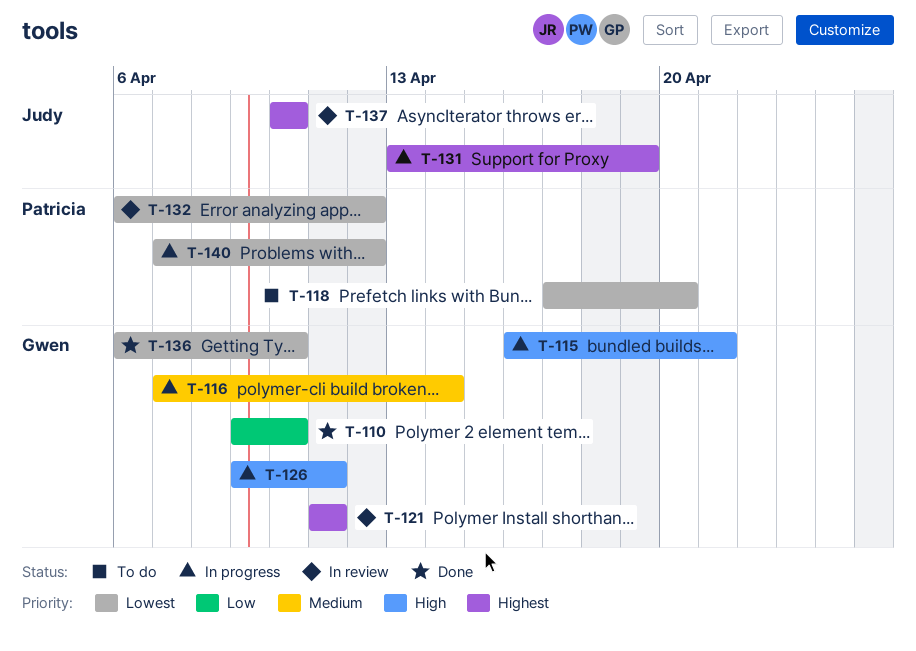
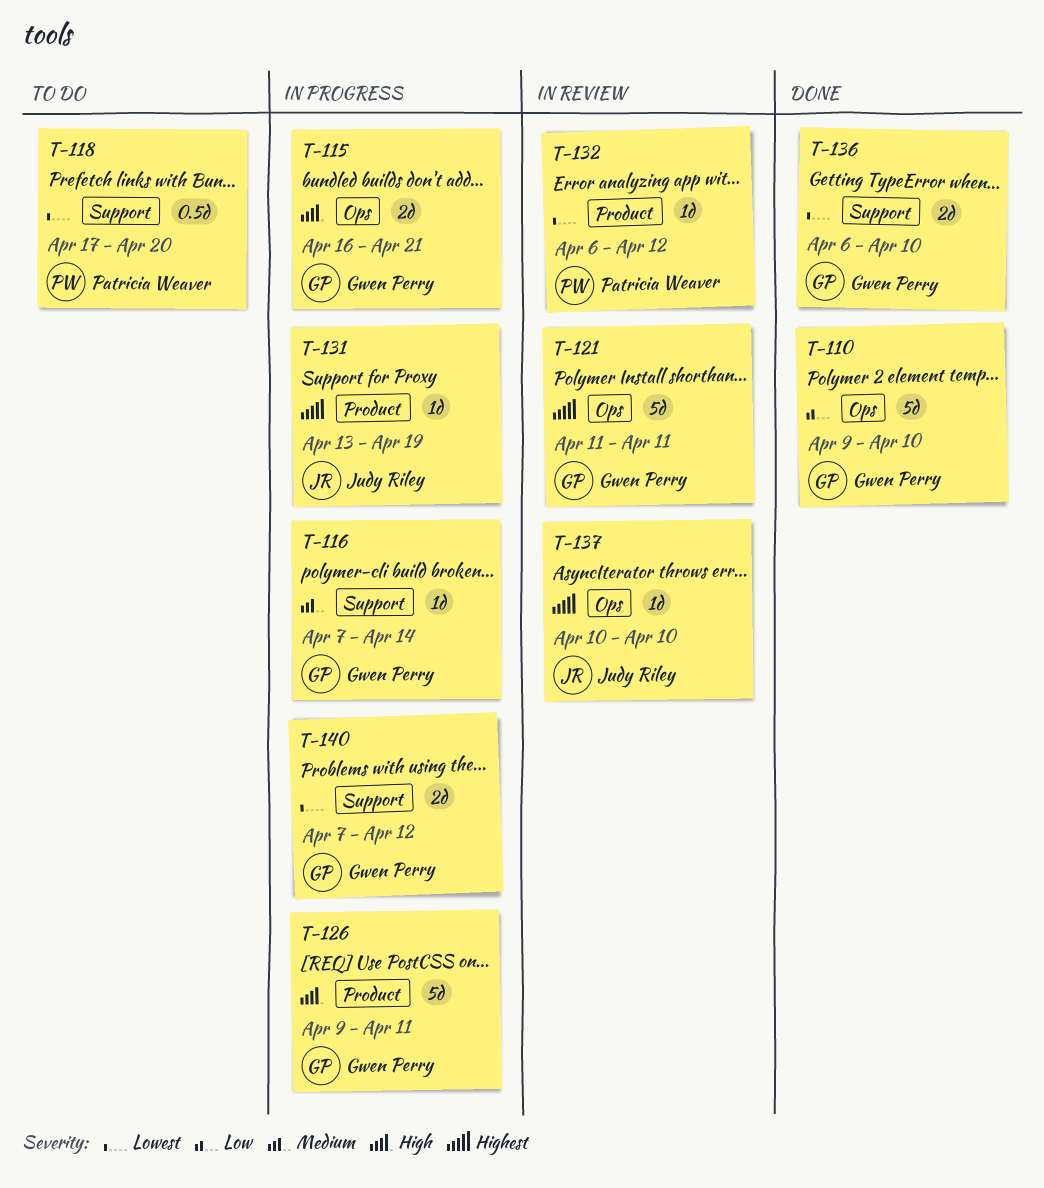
T-140, owner: Patricia Weaver -> Gwen Perry

